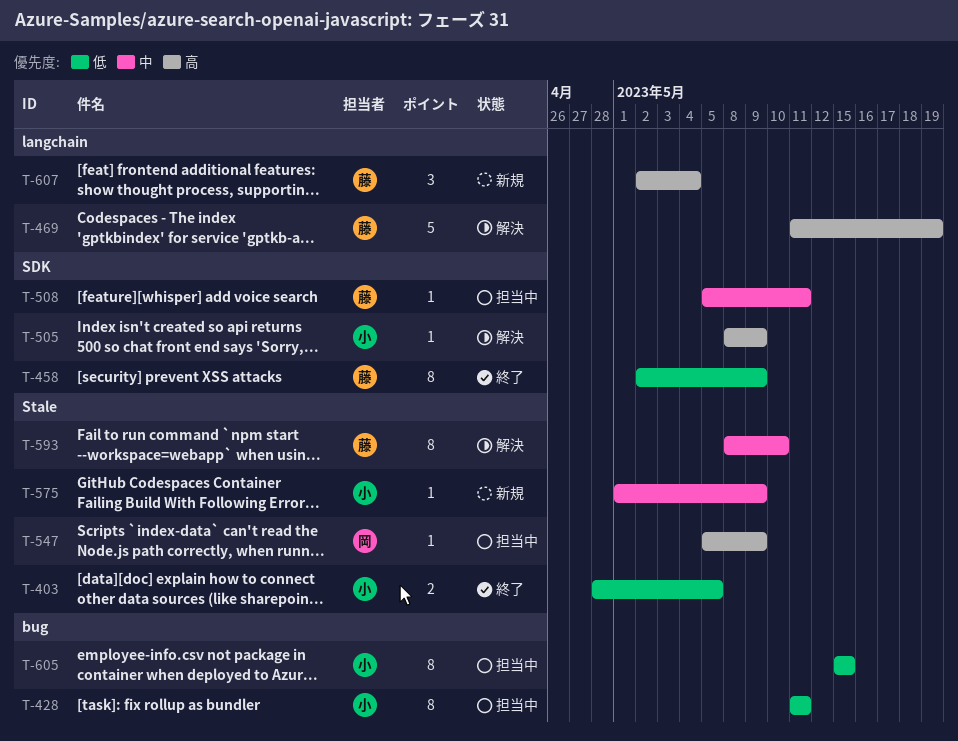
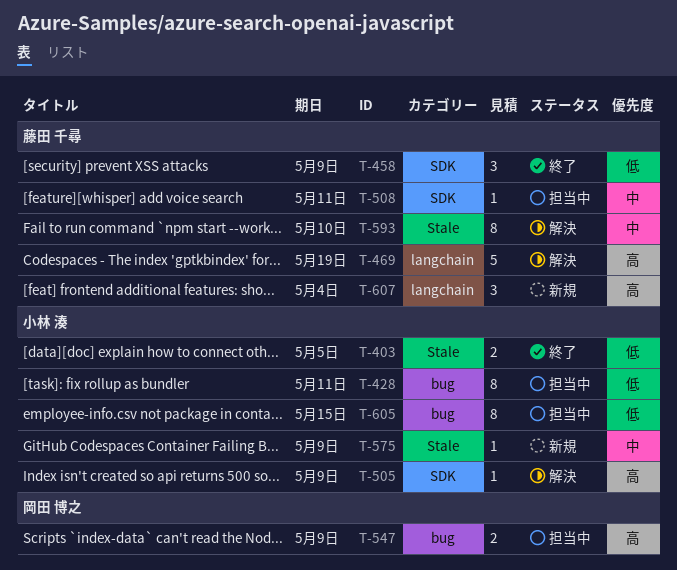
T-458, estimate: 8 -> 3
T-547, label: Stale -> bug
T-547, estimate: 1 -> 2

